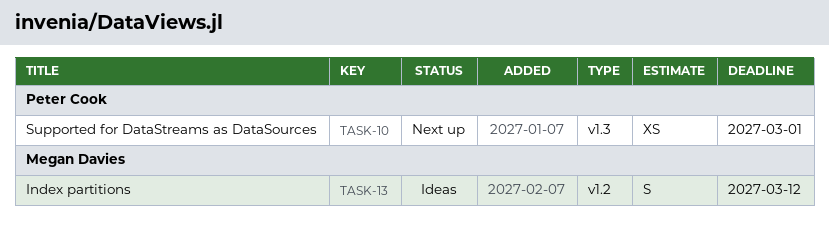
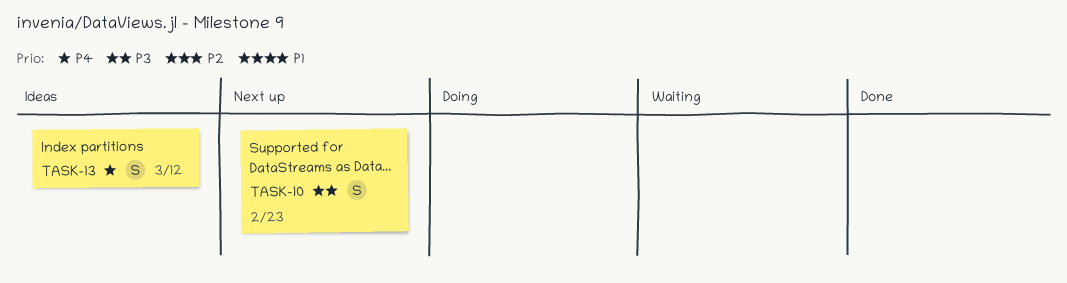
TASK-10, estimate: XS -> S
TASK-10, due: Mar 1 -> Feb 23

